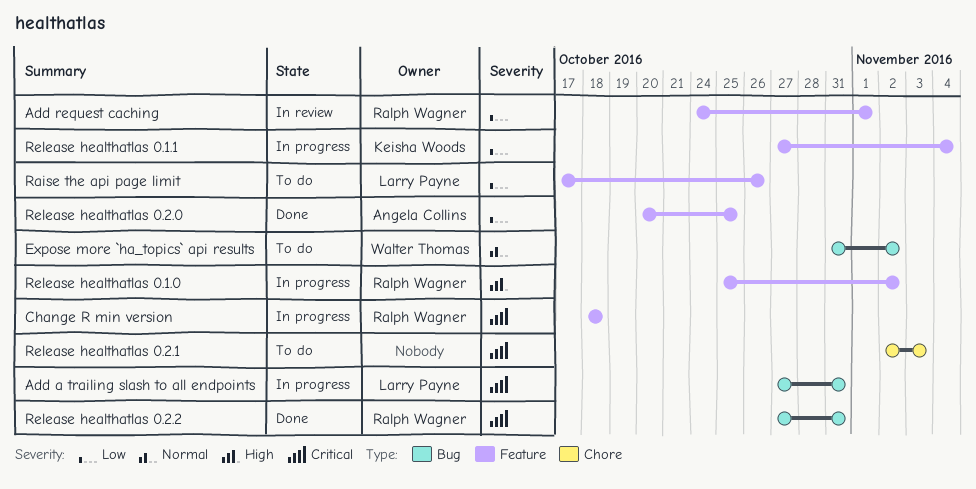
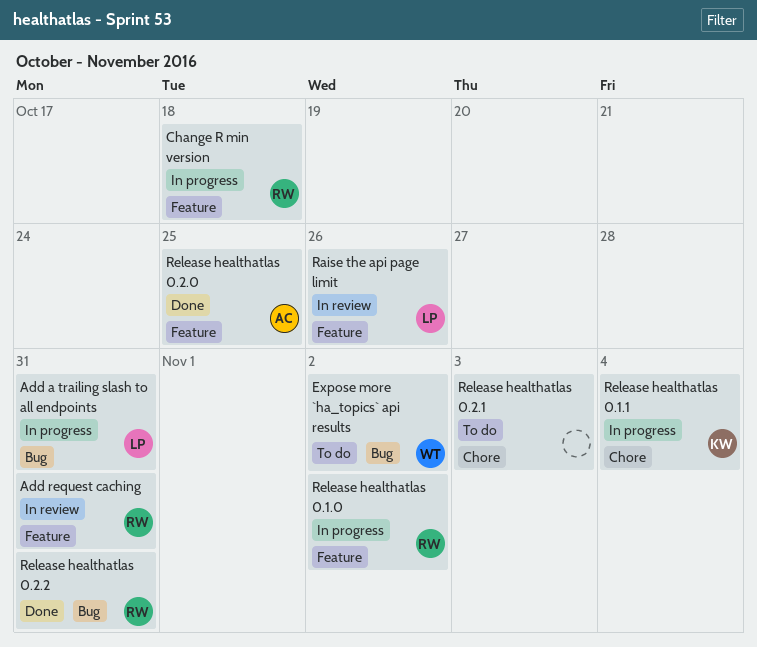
Add request caching, due: Nov 1 -> Oct 31
Raise the api page limit, status: To do -> In review
Release healthatlas 0.1.1, label: Feature -> Chore

